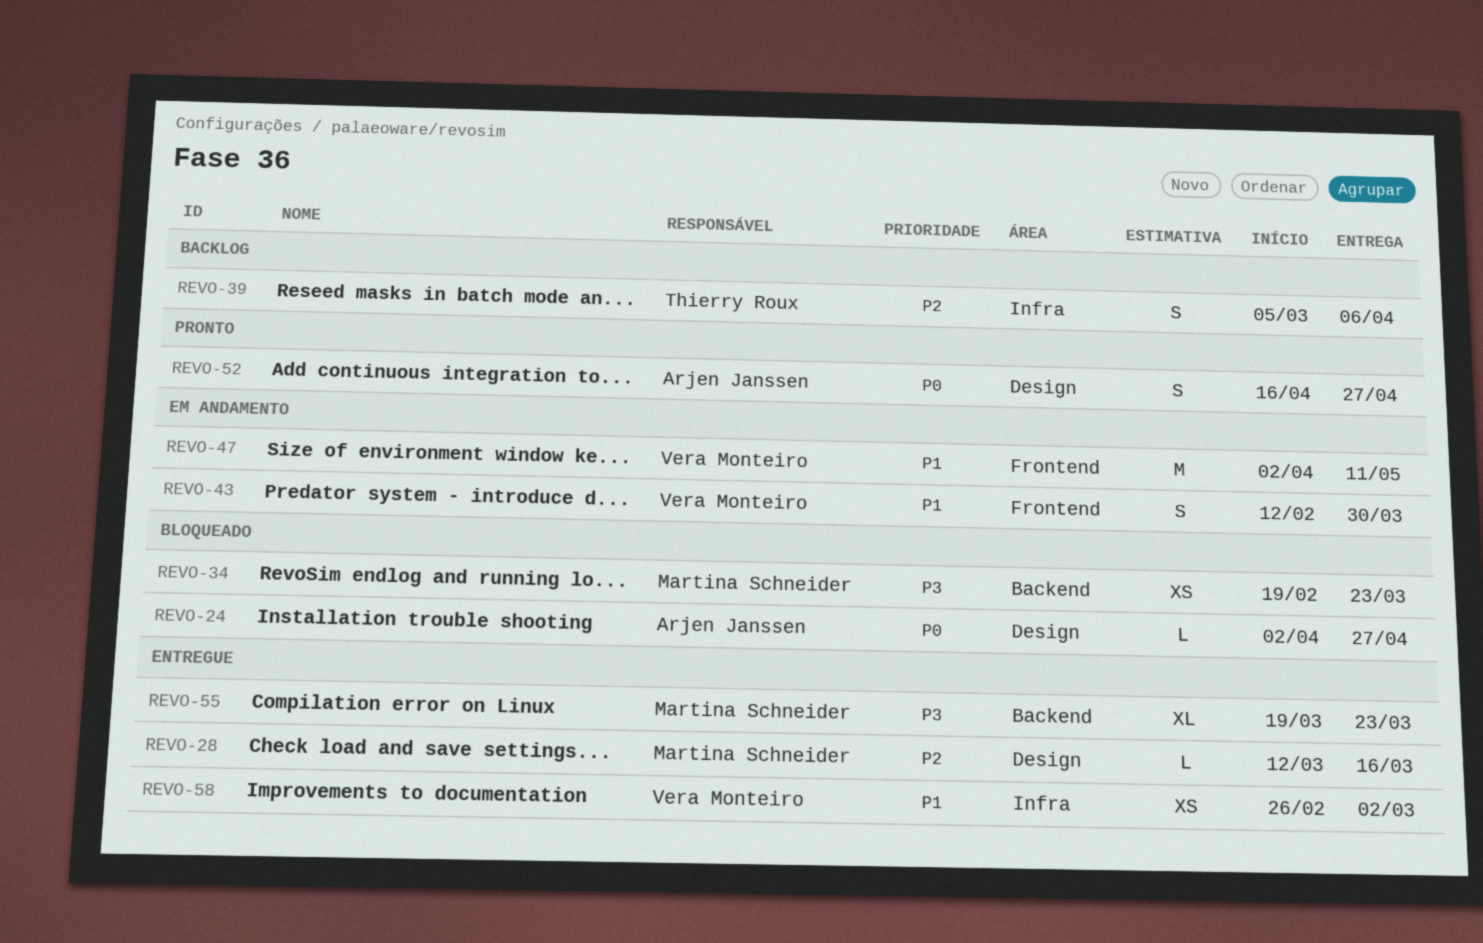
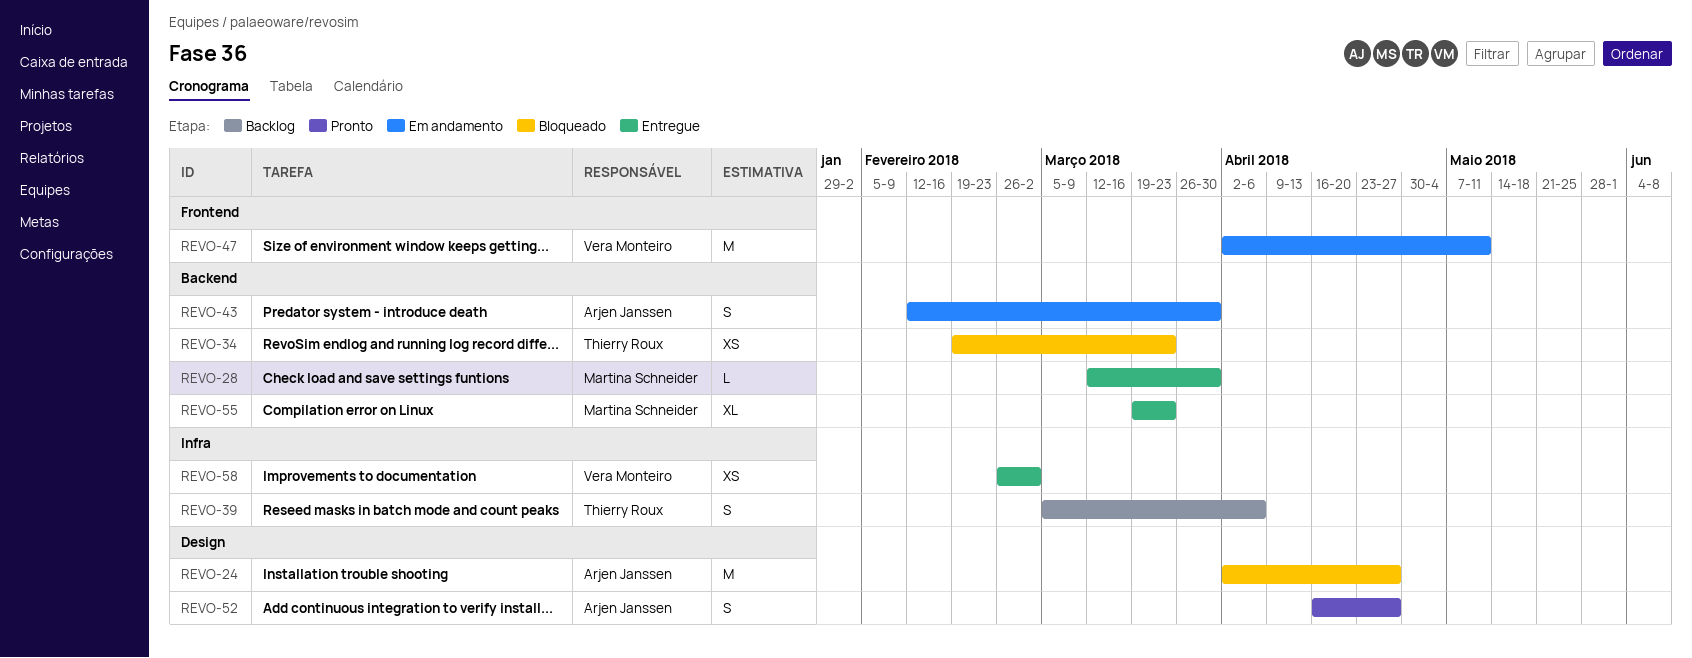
REVO-24, estimate: L -> M
REVO-28, label: Design -> Backend
REVO-28, due: Mar 16 -> Mar 30
REVO-34, owner: Martina Schneider -> Thierry Roux
REVO-43, owner: Vera Monteiro -> Arjen Janssen
REVO-43, label: Frontend -> Backend

